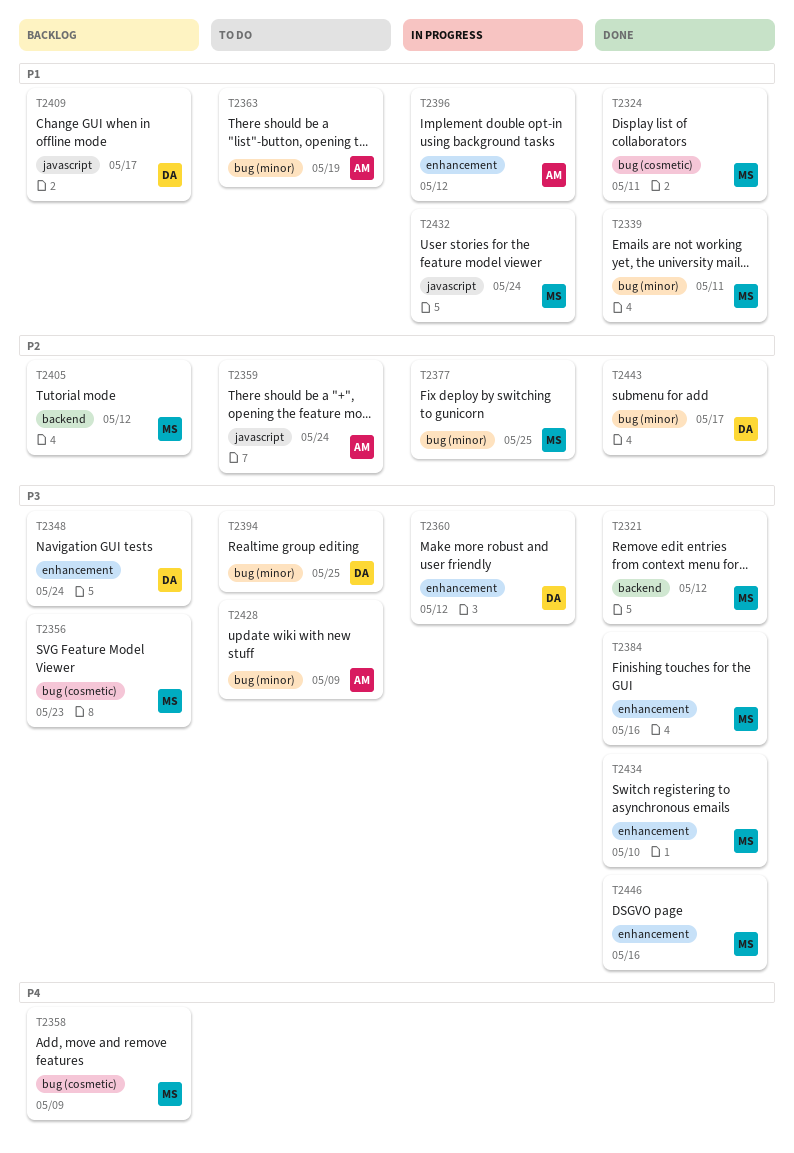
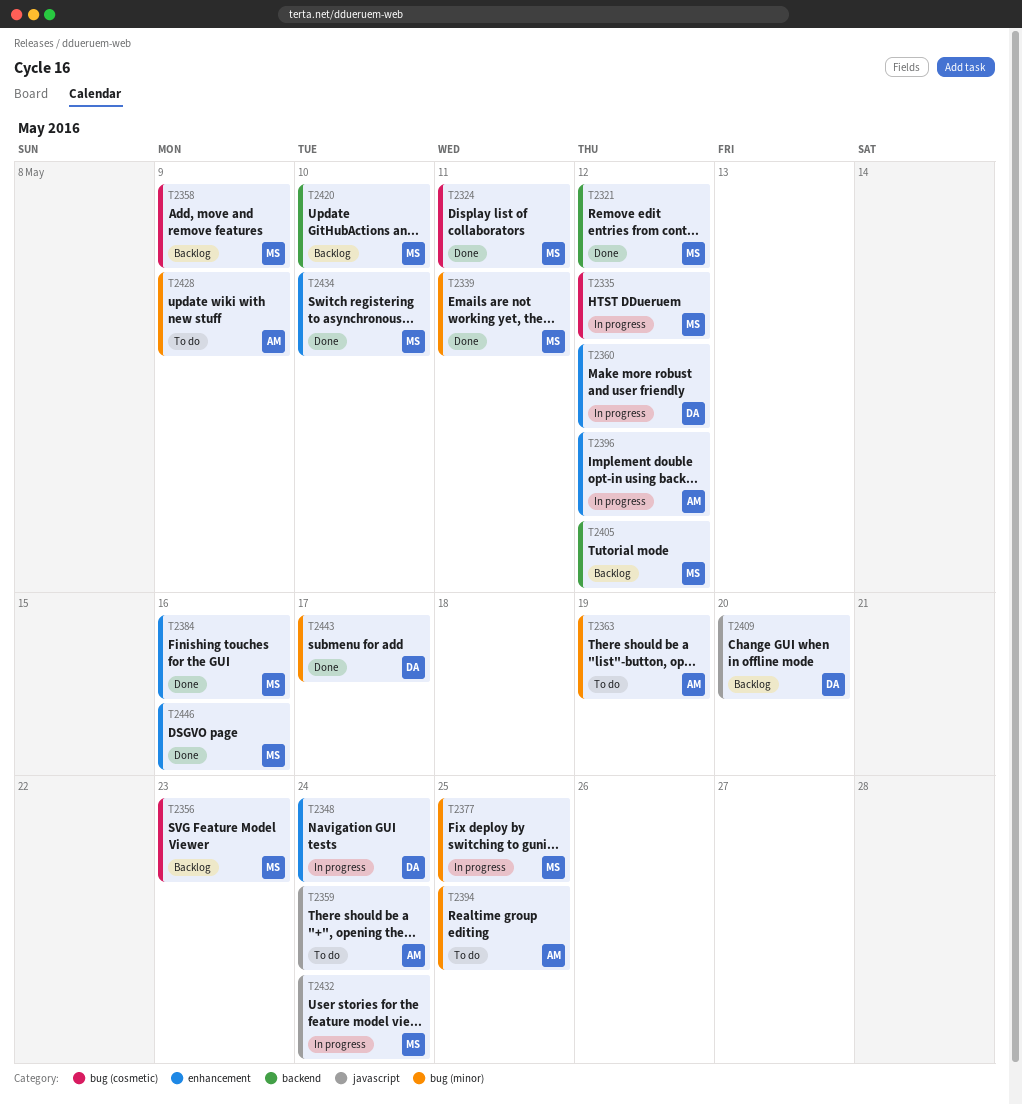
T2335: none -> present
T2348, status: Backlog -> In progress
T2394, owner: DA -> AM
T2409, due: May 17 -> May 20
T2420: none -> present

